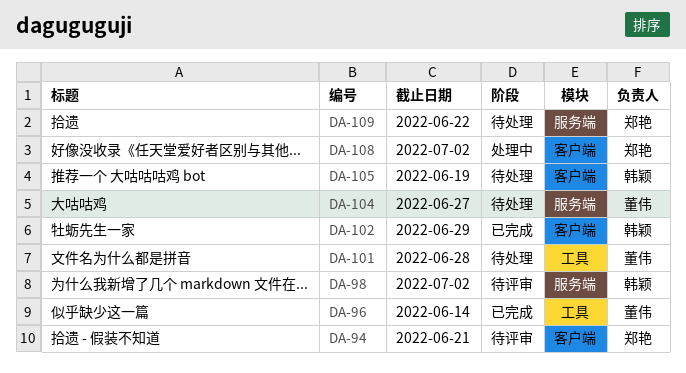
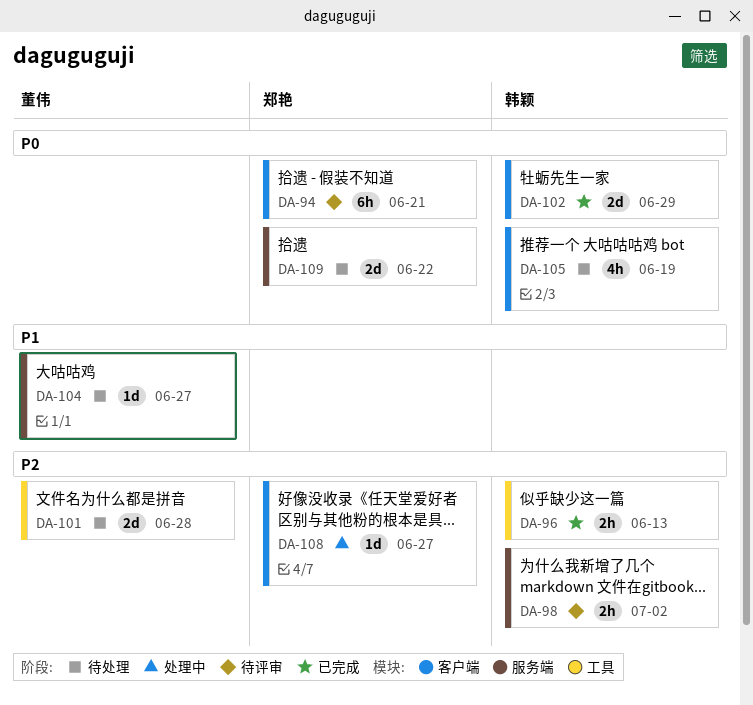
DA-96, owner: 董伟 -> 韩颖
DA-96, due: Jun 14 -> Jun 13
DA-108, due: Jul 2 -> Jun 27

